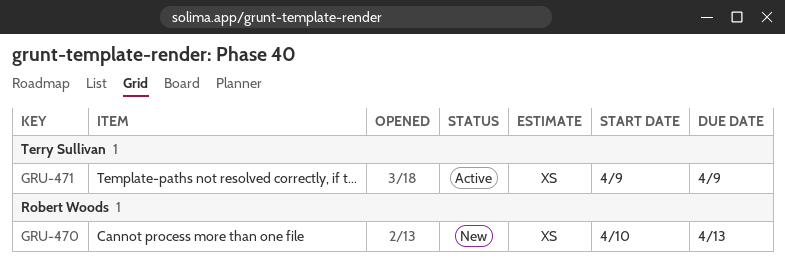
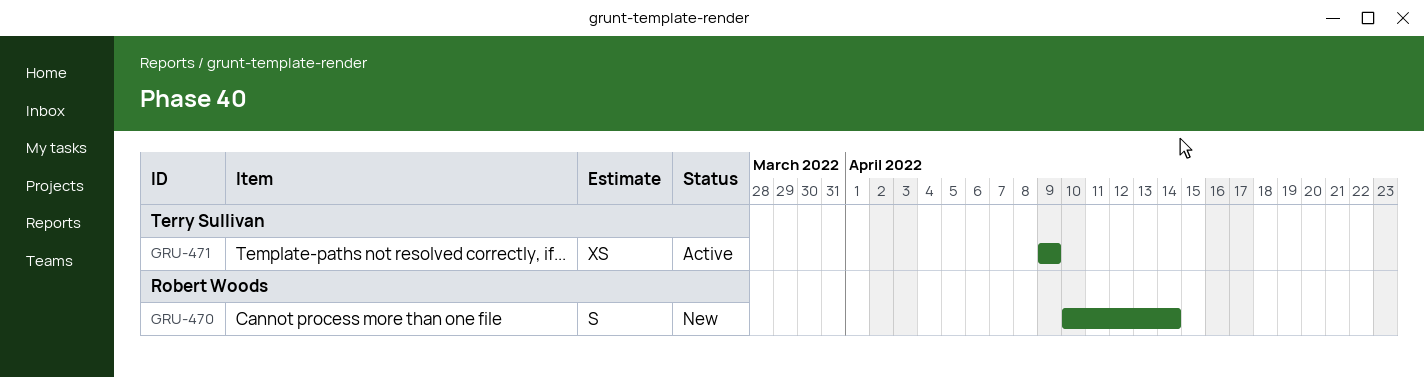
GRU-470, estimate: XS -> S
GRU-470, due: Apr 13 -> Apr 14

